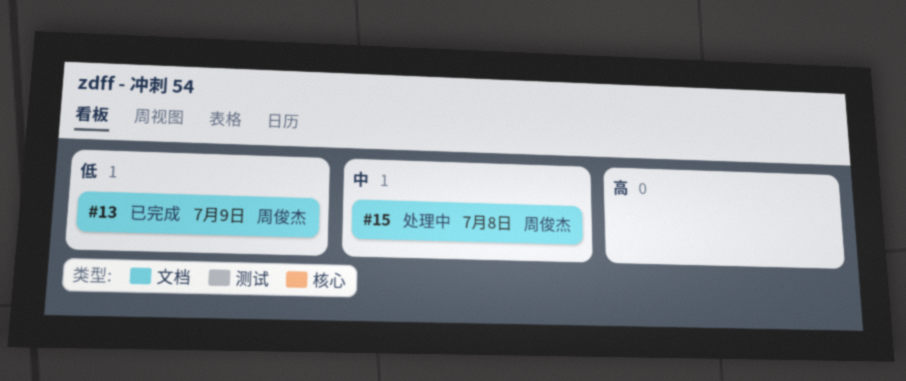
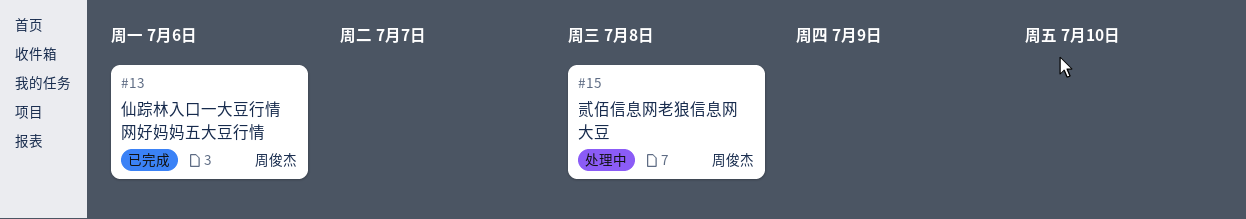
#13, due: Jul 9 -> Jul 6

